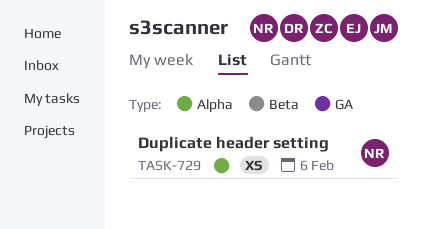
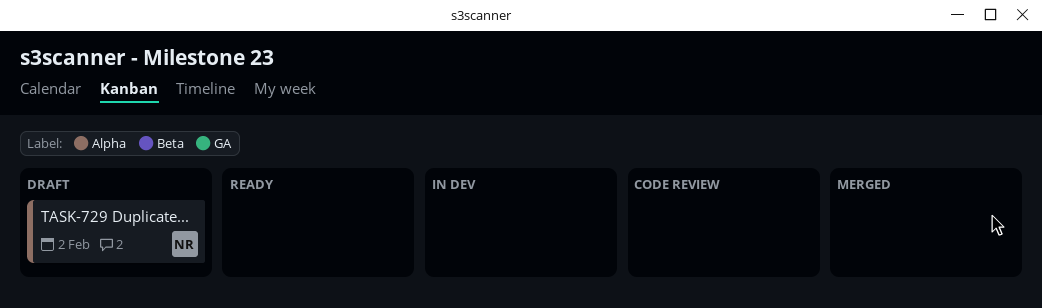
TASK-729, due: Feb 6 -> Feb 2

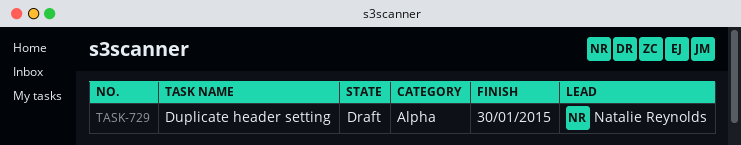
TASK-729, due: Feb 2 -> Jan 30

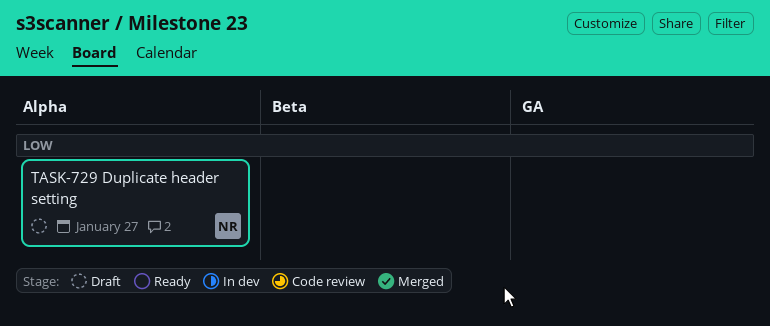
TASK-729, due: Jan 30 -> Jan 27

